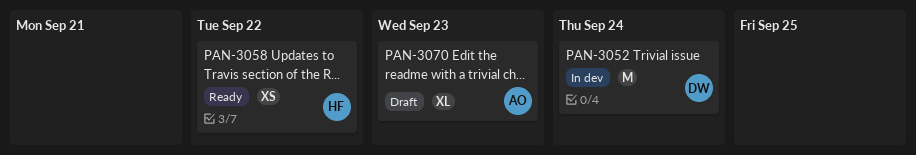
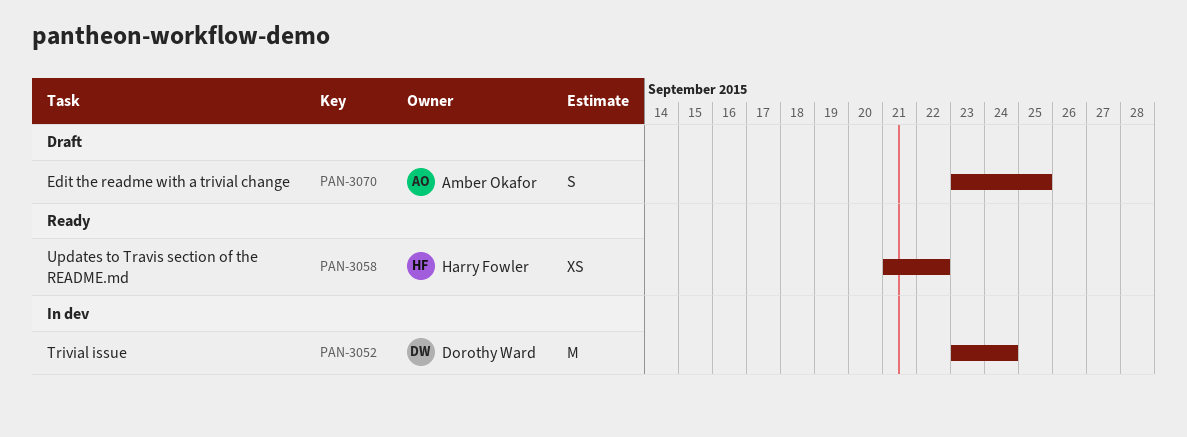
PAN-3070, estimate: XL -> S
PAN-3070, due: Sep 23 -> Sep 25

